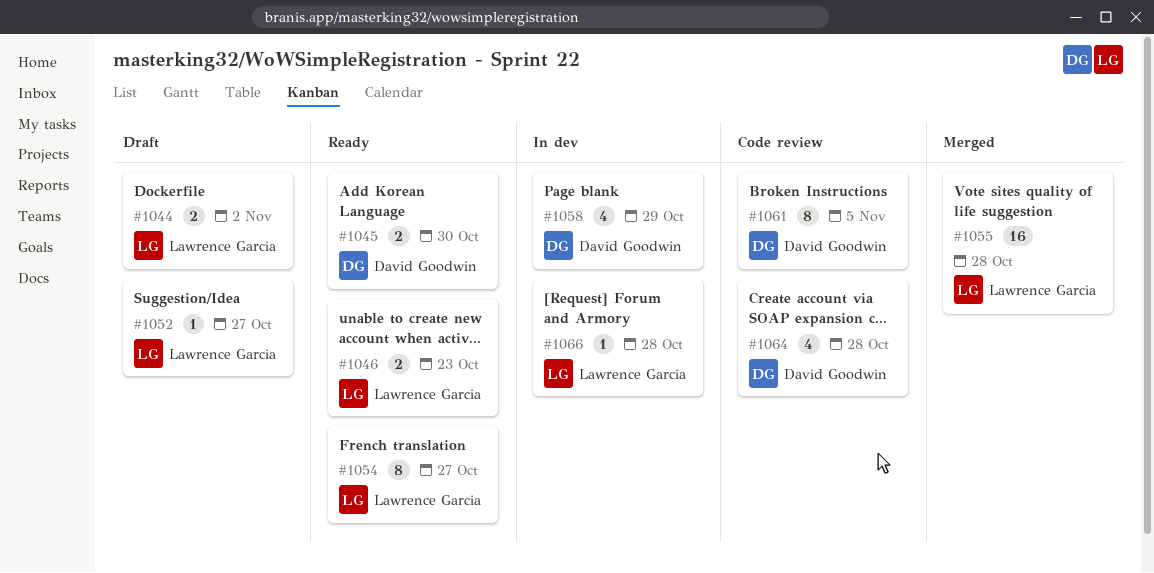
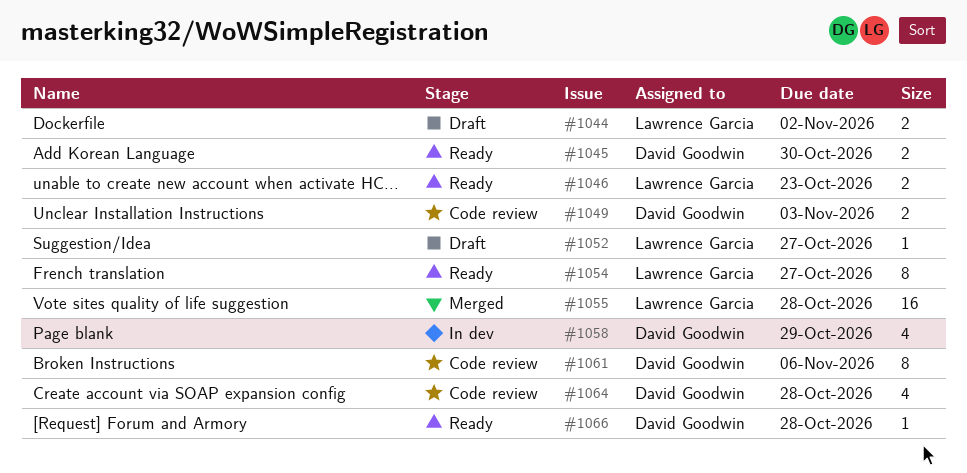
#1049: none -> present
#1061, due: Nov 5 -> Nov 6
#1066, status: In dev -> Ready
#1066, owner: Lawrence Garcia -> David Goodwin

